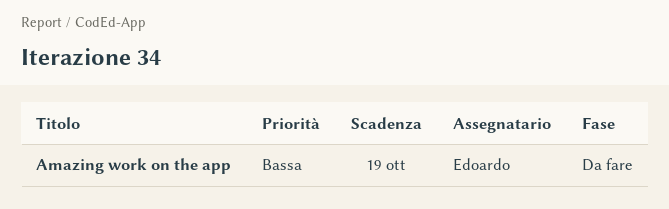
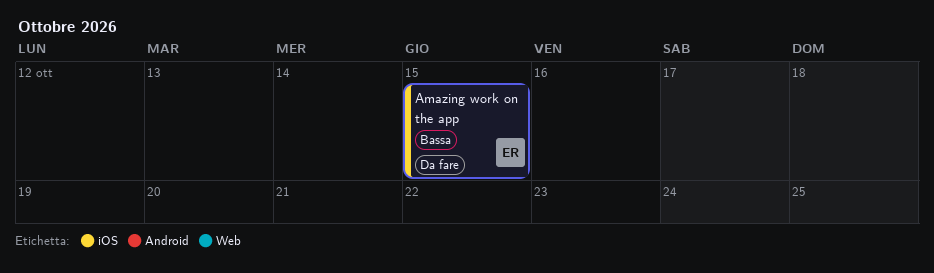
Amazing work on the app, due: Oct 19 -> Oct 15

